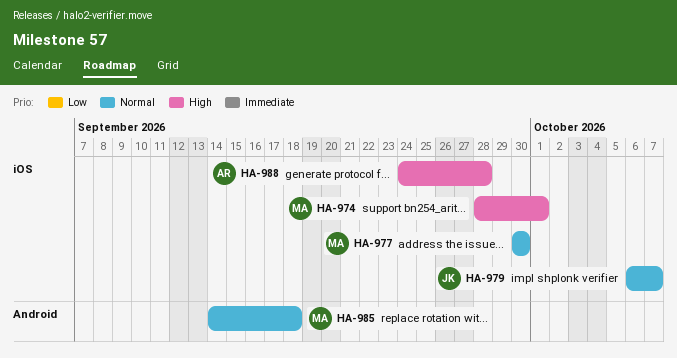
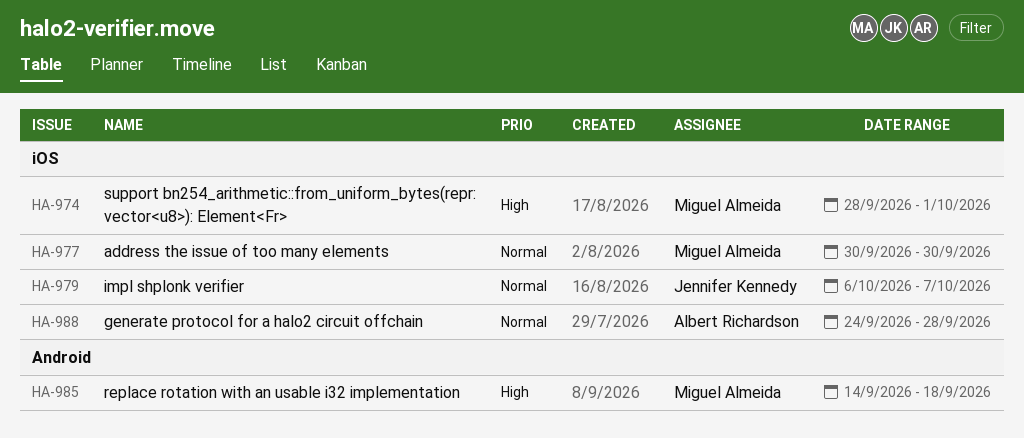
HA-985, priority: Normal -> High
HA-988, priority: High -> Normal

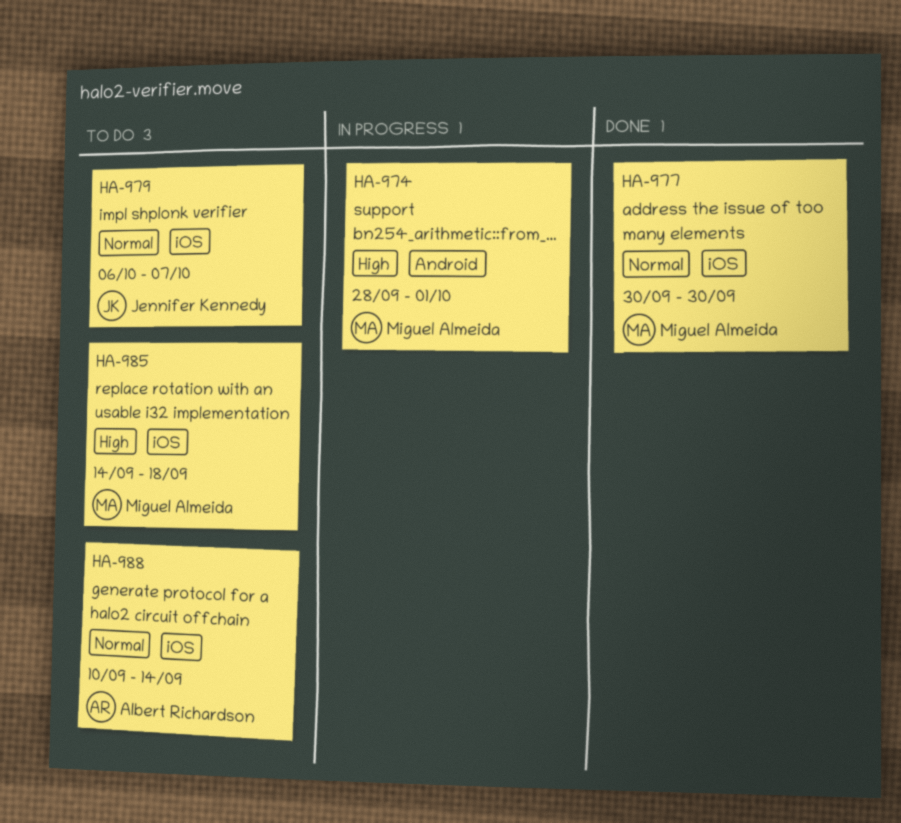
HA-974, label: iOS -> Android
HA-985, label: Android -> iOS
HA-988, start: Sep 24 -> Sep 10
HA-988, due: Sep 28 -> Sep 14

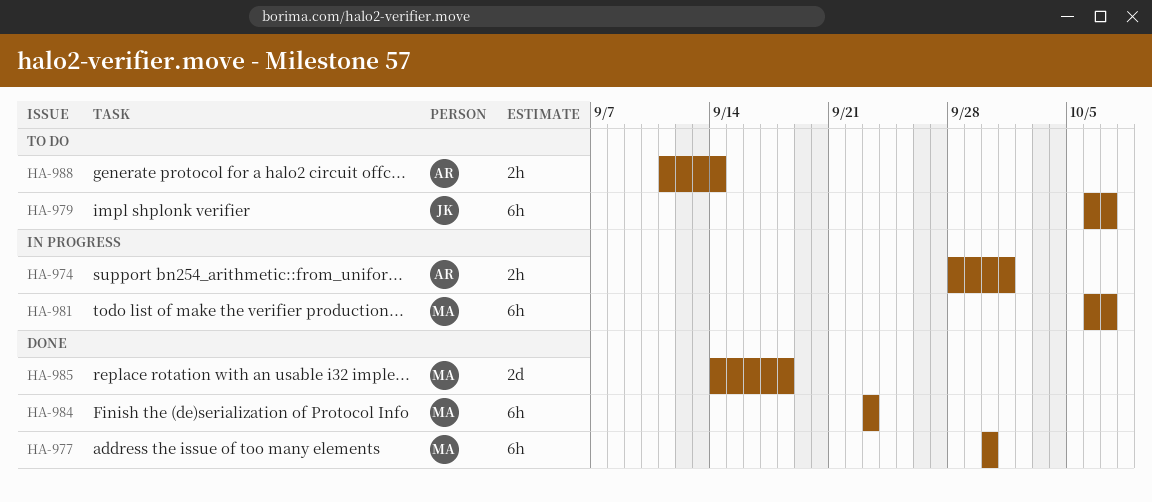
HA-974, owner: Miguel Almeida -> Albert Richardson
HA-981: none -> present
HA-984: none -> present
HA-985, status: To do -> Done
HA-988, start: Sep 10 -> Sep 11

